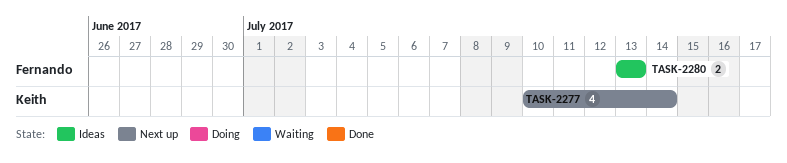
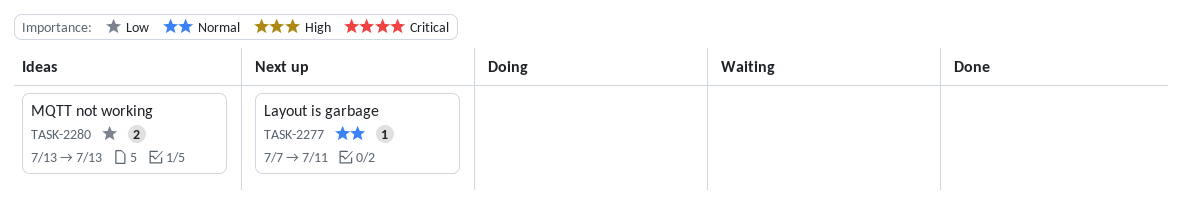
TASK-2277, estimate: 4 -> 1
TASK-2277, start: Jul 10 -> Jul 7
TASK-2277, due: Jul 14 -> Jul 11

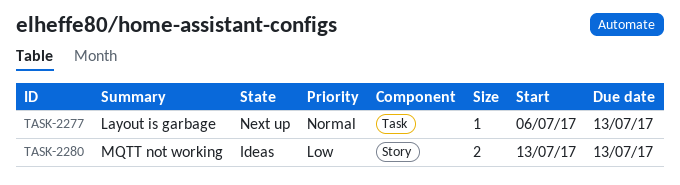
TASK-2277, start: Jul 7 -> Jul 6
TASK-2277, due: Jul 11 -> Jul 13

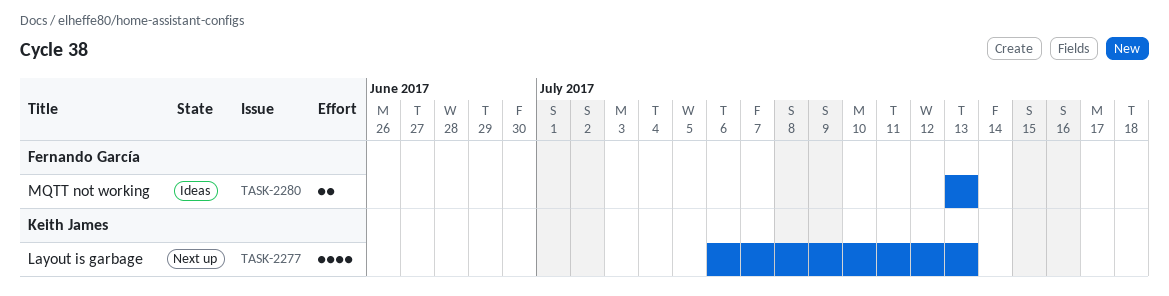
TASK-2277, estimate: 1 -> 4

